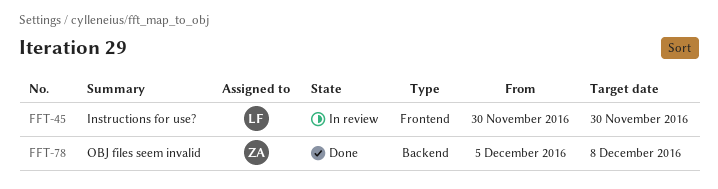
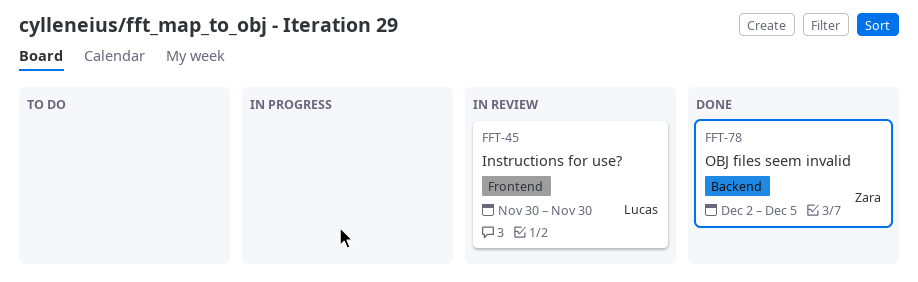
FFT-78, start: Dec 5 -> Dec 2
FFT-78, due: Dec 8 -> Dec 5

